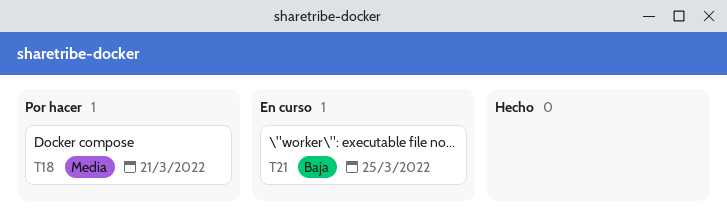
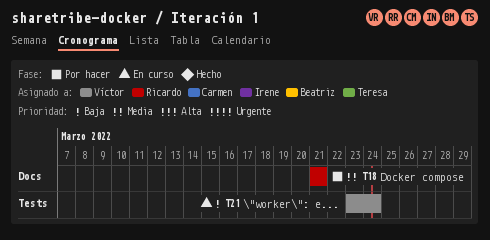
T21, due: Mar 25 -> Mar 24

